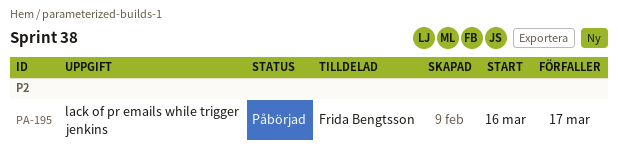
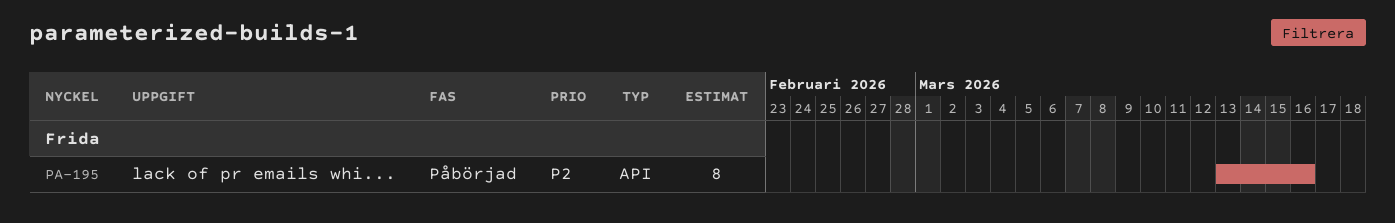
PA-195, start: Mar 16 -> Mar 13
PA-195, due: Mar 17 -> Mar 16

